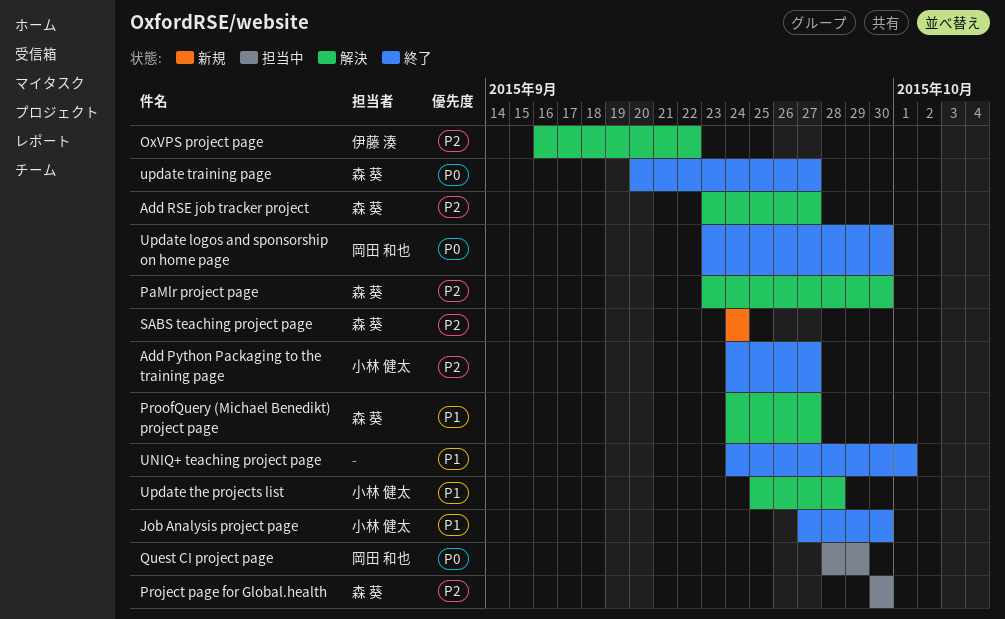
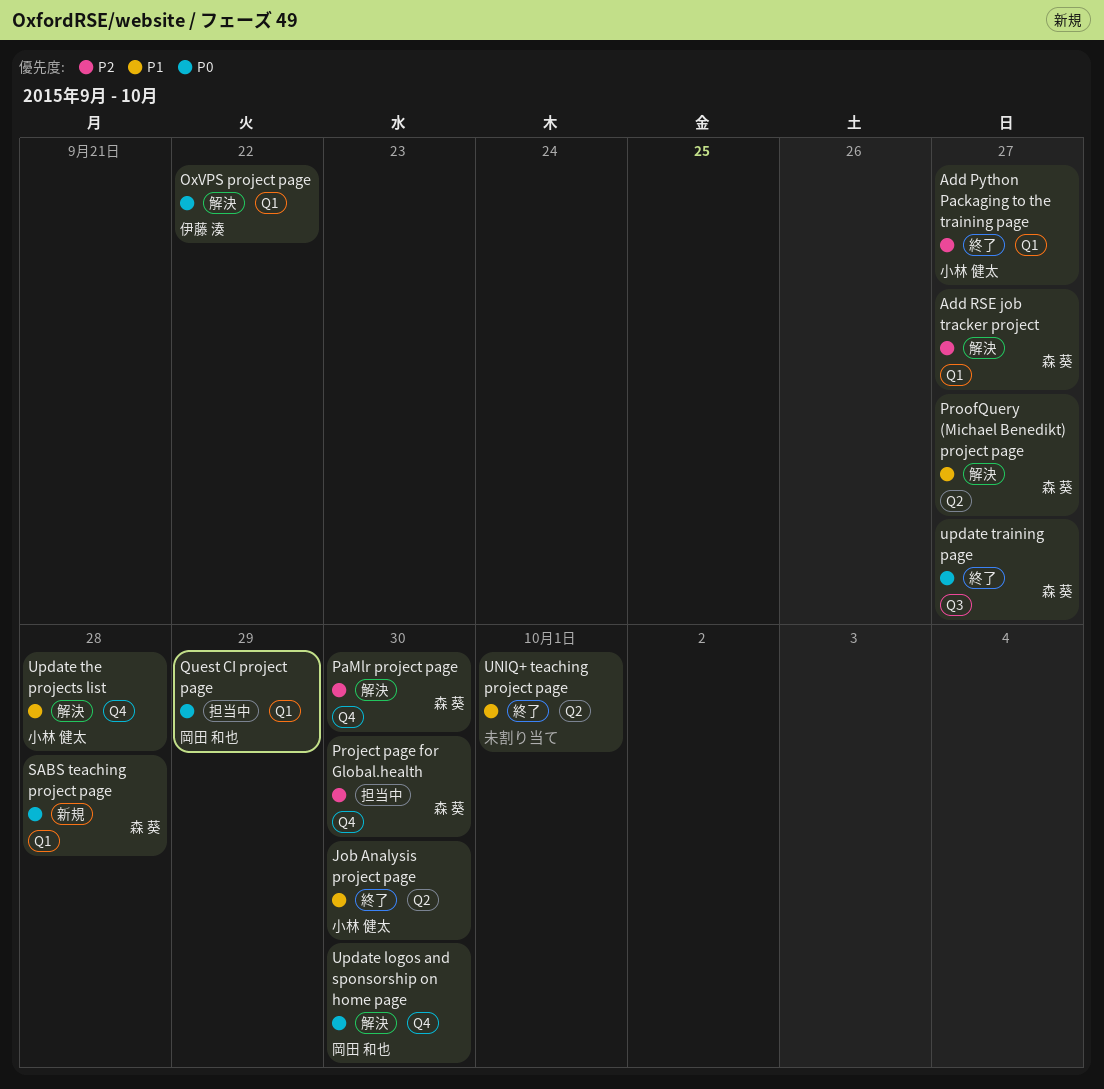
OxVPS project page, priority: P2 -> P0
SABS teaching project page, priority: P2 -> P0
SABS teaching project page, due: Sep 24 -> Sep 28
Update logos and sponsorship on home page, status: 終了 -> 解決

